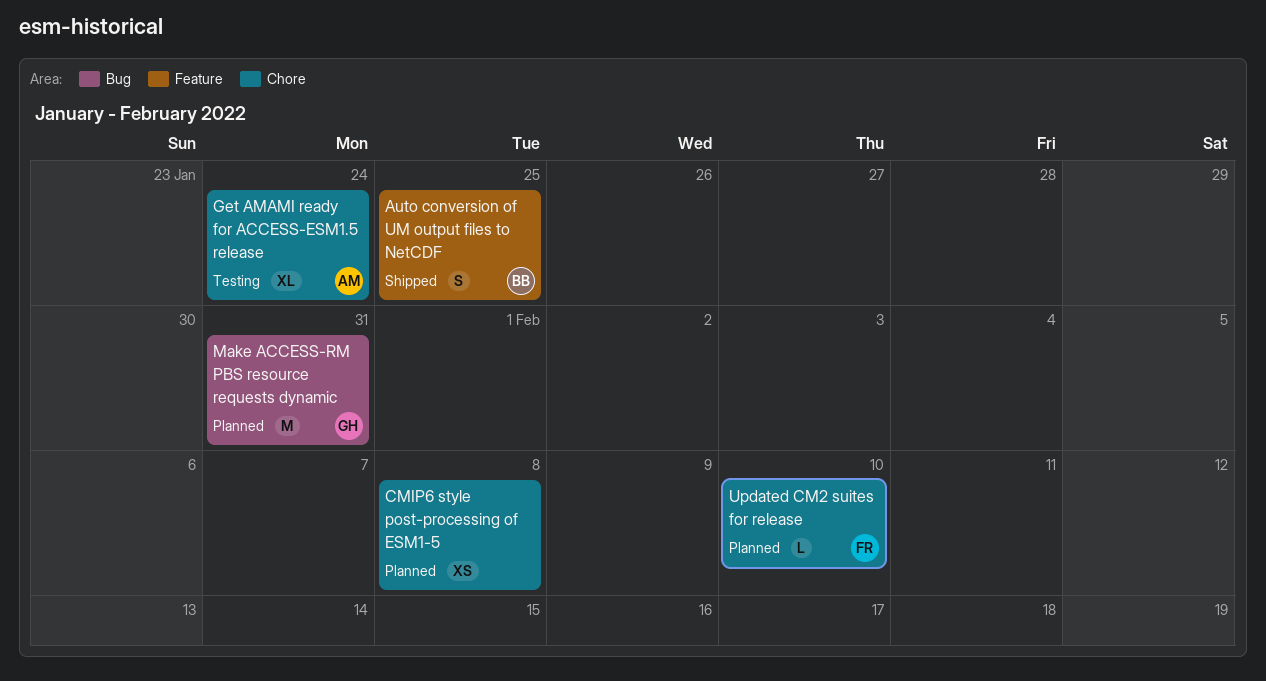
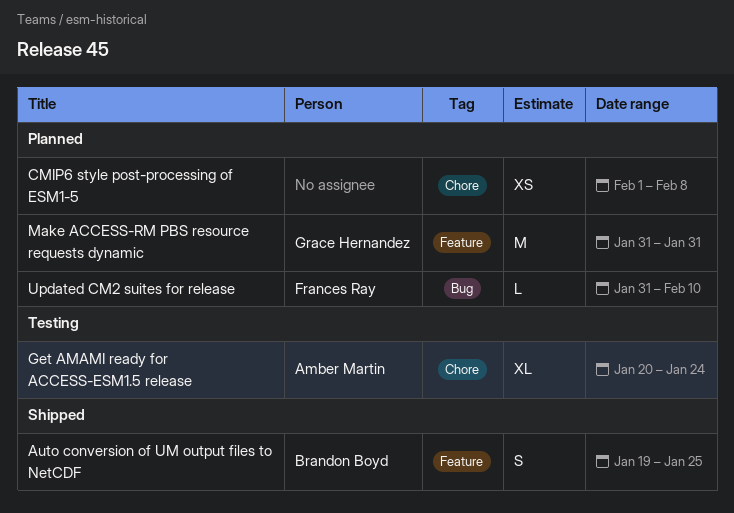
Make ACCESS-RM PBS resource requests dynamic, label: Bug -> Feature
Updated CM2 suites for release, label: Chore -> Bug

